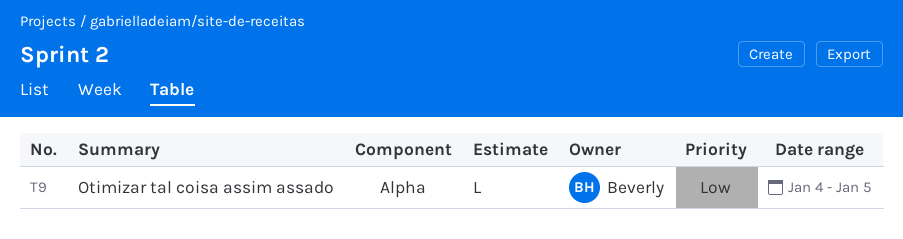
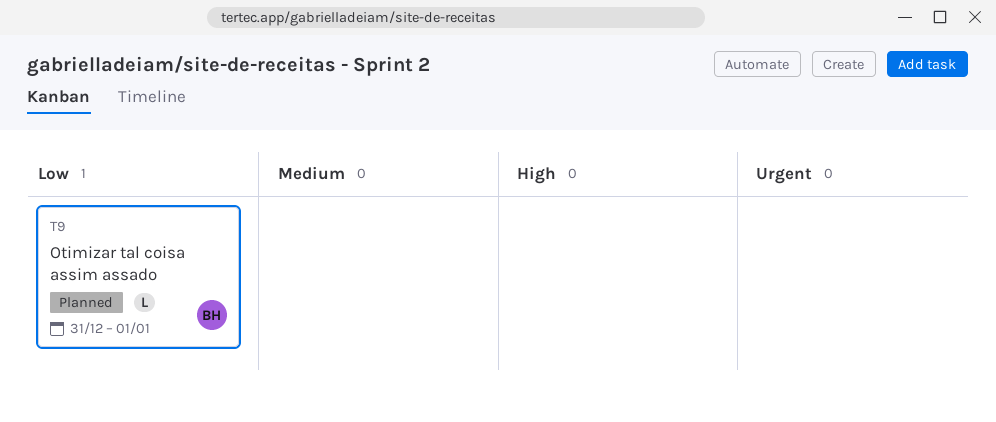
T9, start: Jan 4 -> Dec 31
T9, due: Jan 5 -> Jan 1

